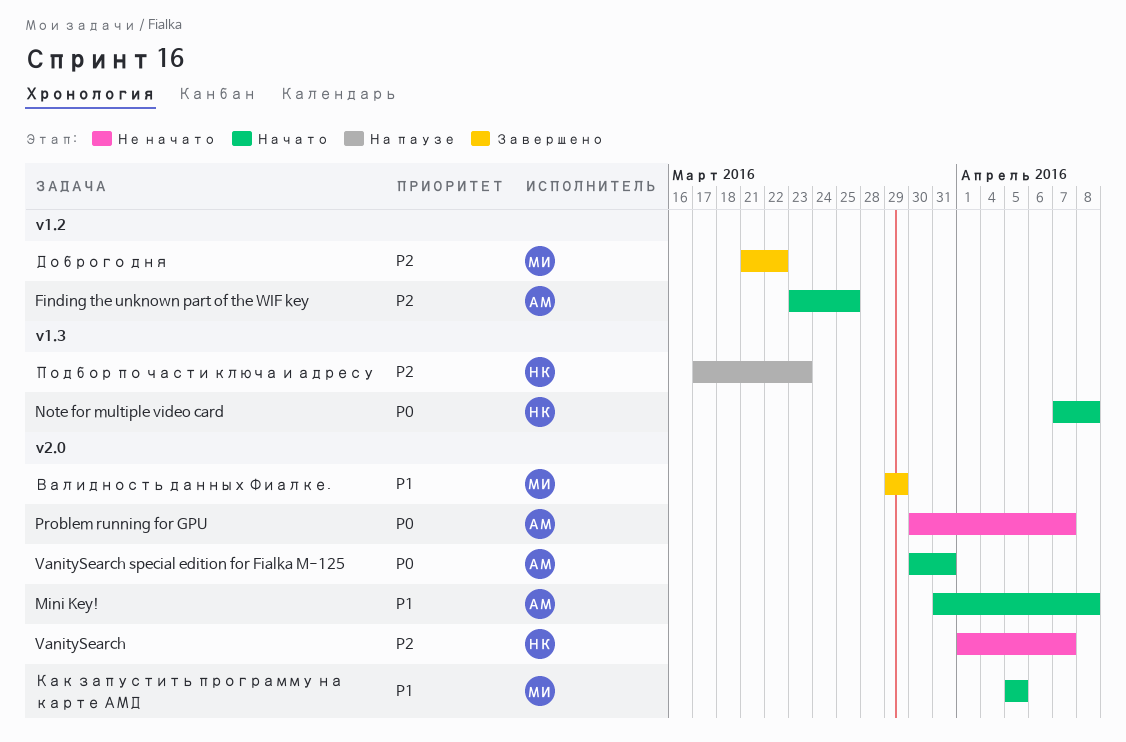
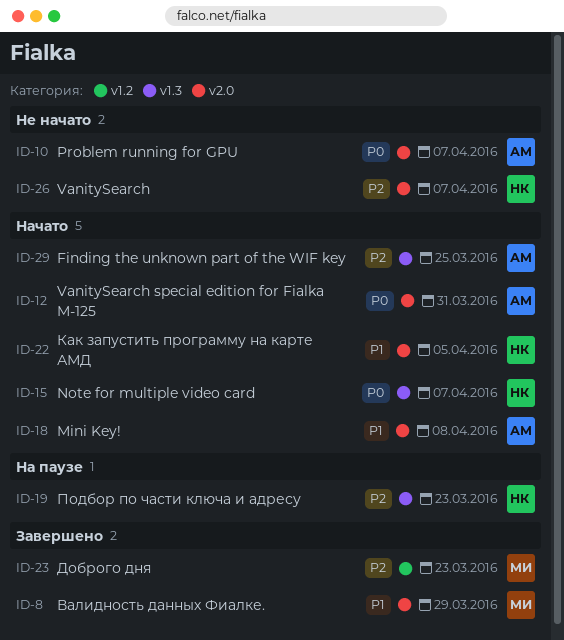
Finding the unknown part of the WIF key, label: v1.2 -> v1.3
Note for multiple video card, due: Apr 8 -> Apr 7
Доброго дня, due: Mar 22 -> Mar 23
Как запустить программу на карте АМД, owner: МИ -> НК

